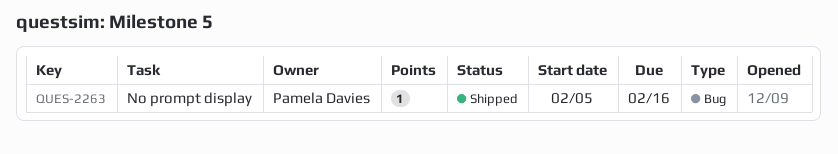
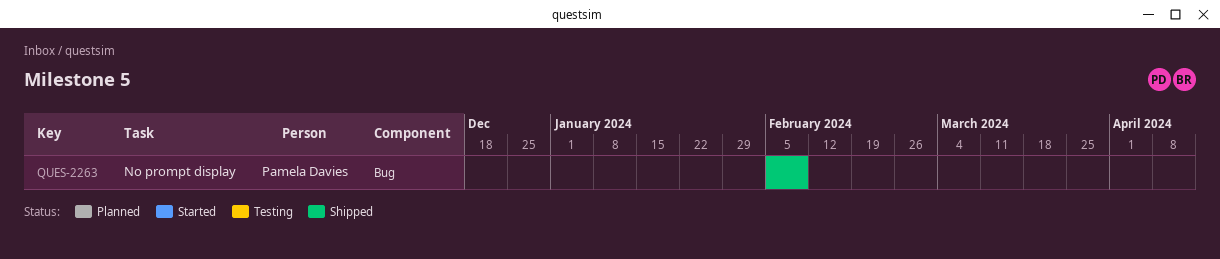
QUES-2263, due: Feb 16 -> Feb 9

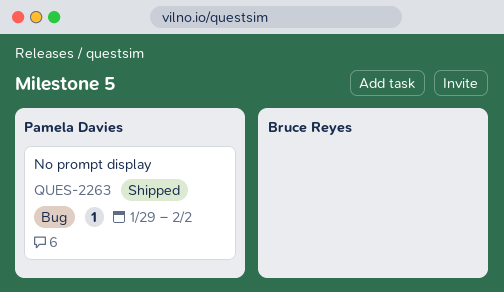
QUES-2263, start: Feb 5 -> Jan 29
QUES-2263, due: Feb 9 -> Feb 2

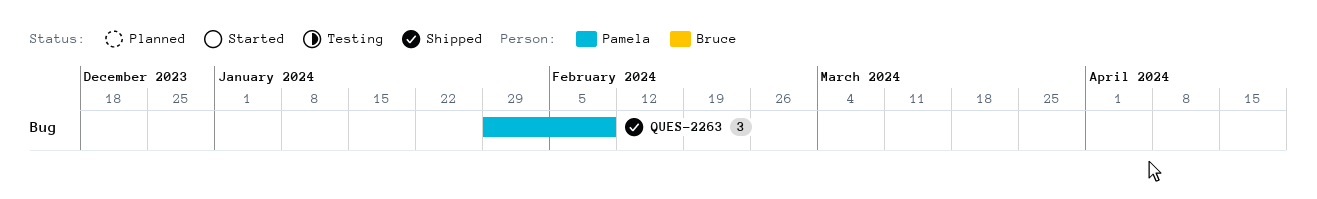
QUES-2263, estimate: 1 -> 3
QUES-2263, due: Feb 2 -> Feb 9

